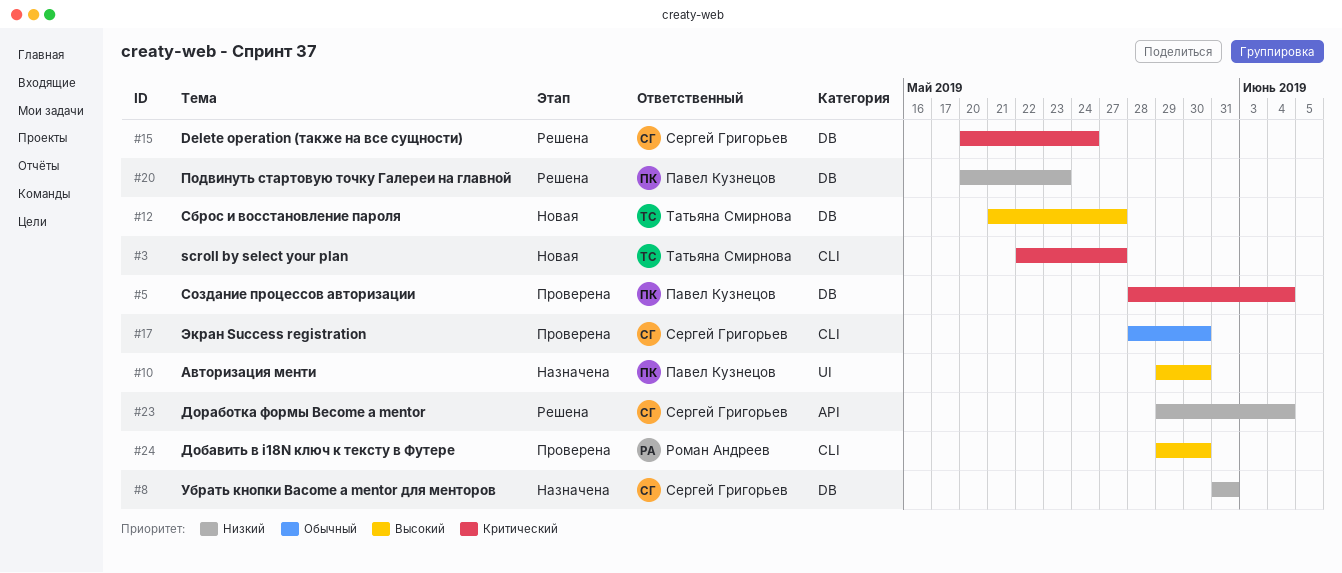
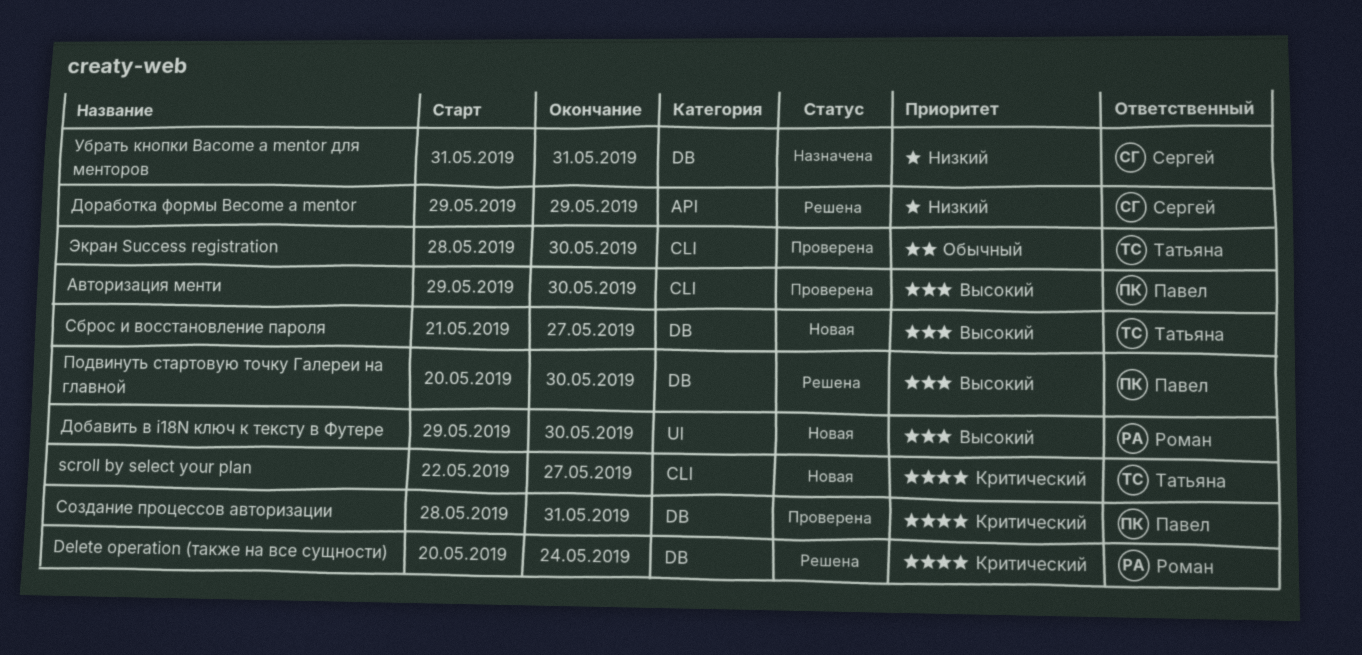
Delete operation (также на все сущности), owner: Сергей Григорьев -> Роман Андреев
Авторизация менти, status: Назначена -> Проверена
Авторизация менти, label: UI -> CLI
Добавить в i18N ключ к тексту в Футере, status: Проверена -> Новая
Добавить в i18N ключ к тексту в Футере, label: CLI -> UI
Доработка формы Become a mentor, due: Jun 4 -> May 29
Подвинуть стартовую точку Галереи на главной, priority: Низкий -> Высокий
Подвинуть стартовую точку Галереи на главной, due: May 23 -> May 30
Создание процессов авторизации, due: Jun 4 -> May 31
Экран Success registration, owner: Сергей Григорьев -> Татьяна Смирнова

